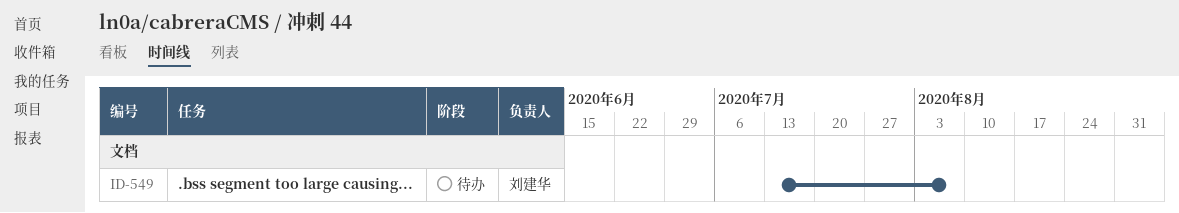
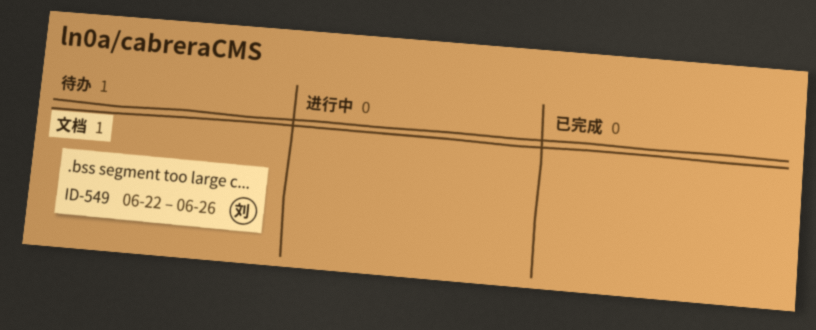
ID-549, start: Jul 13 -> Jun 22
ID-549, due: Aug 7 -> Jun 26

